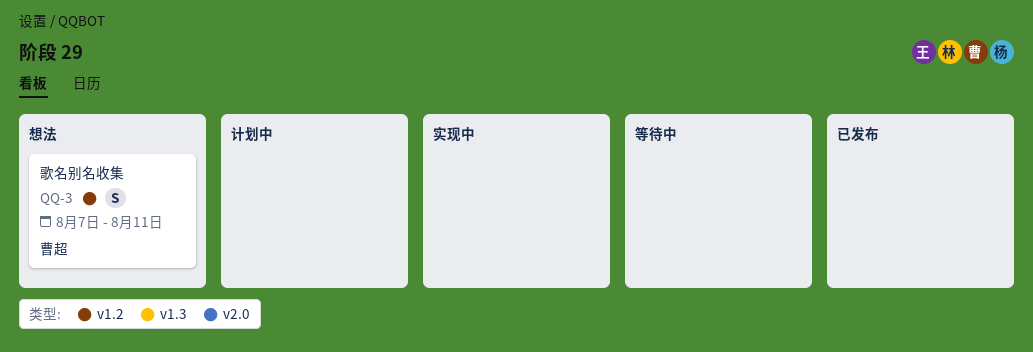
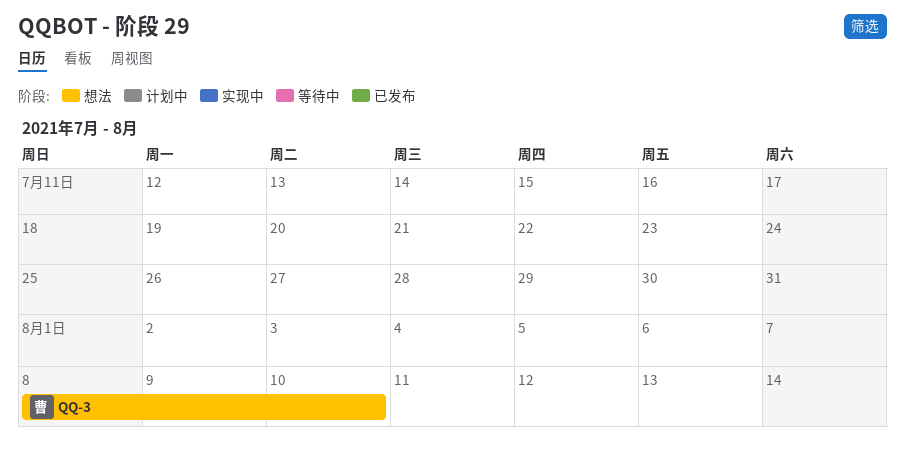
QQ-3, start: Aug 7 -> Aug 8
QQ-3, due: Aug 11 -> Aug 10

